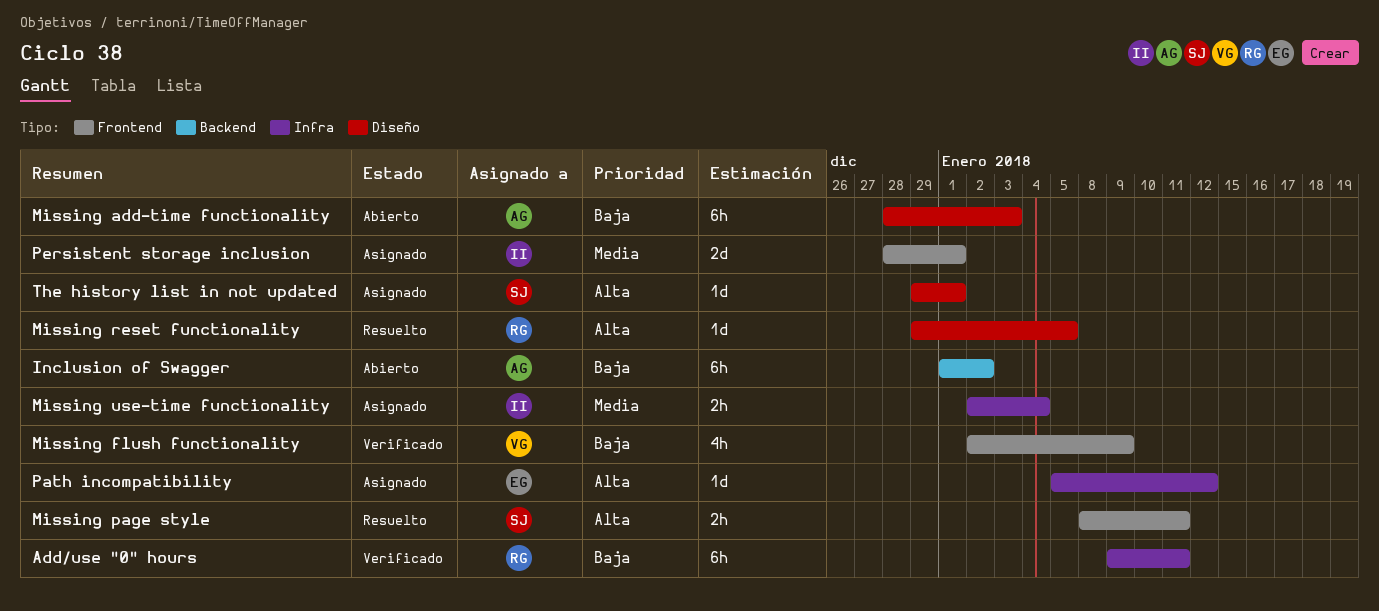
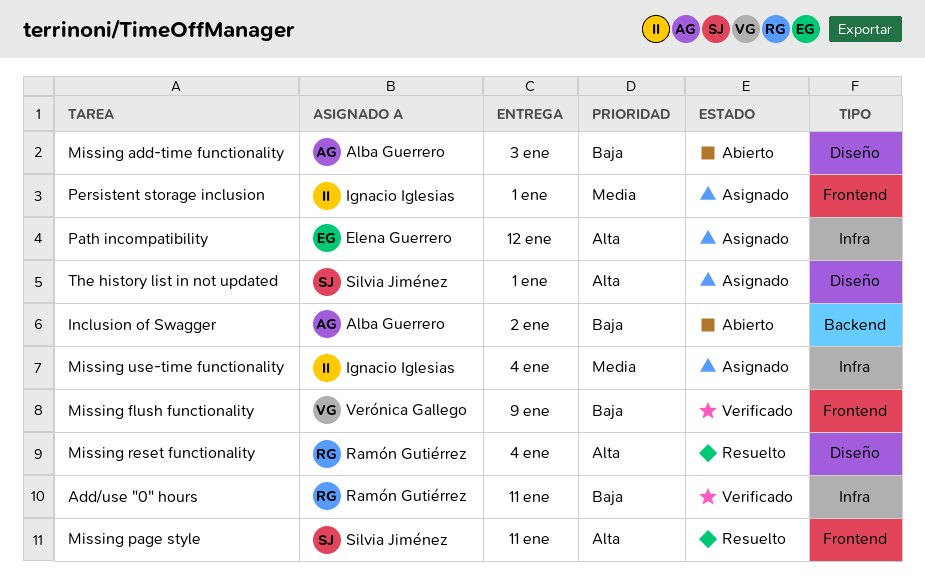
Missing reset functionality, due: Jan 5 -> Jan 4

